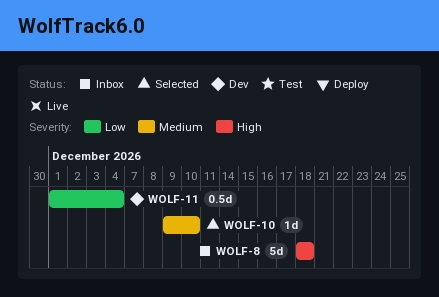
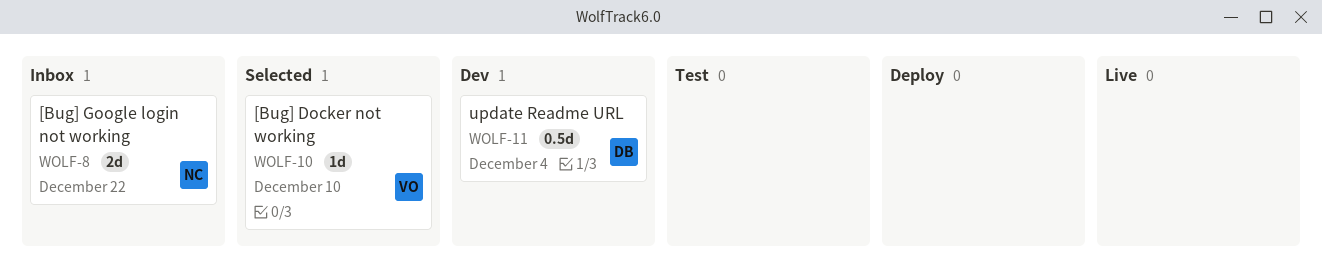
WOLF-8, estimate: 5d -> 2d
WOLF-8, due: Dec 18 -> Dec 22

